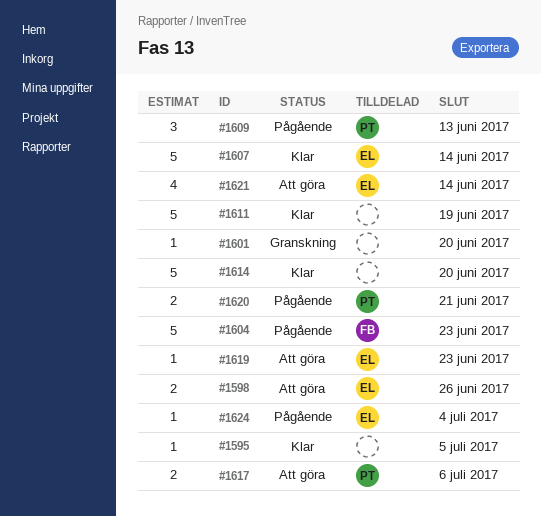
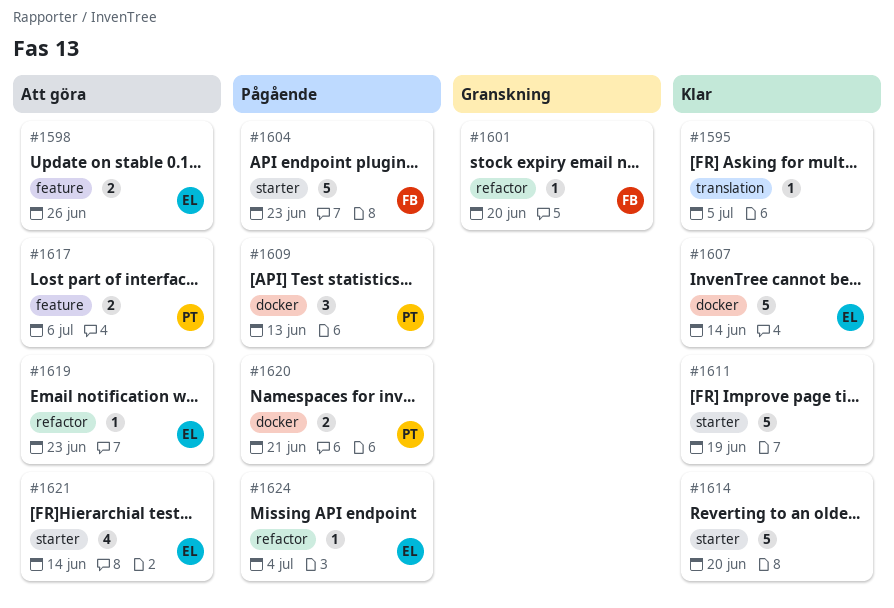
#1601, owner: none -> FB

